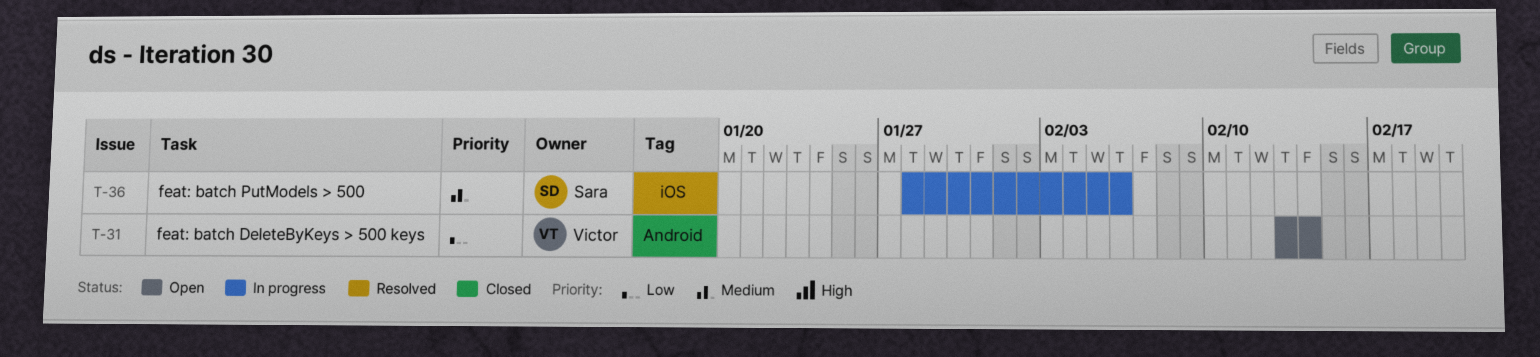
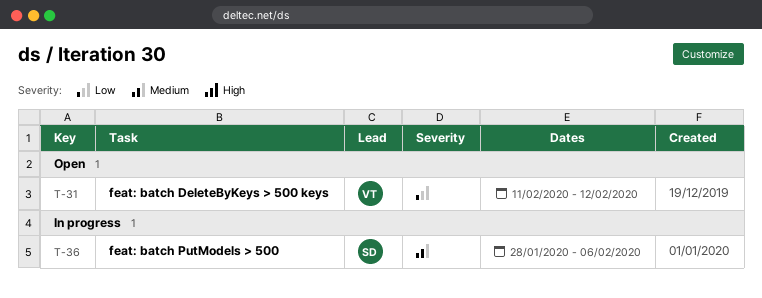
T-31, start: Feb 13 -> Feb 11
T-31, due: Feb 14 -> Feb 12

